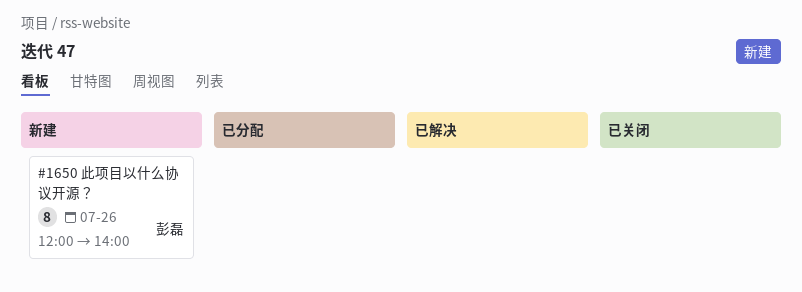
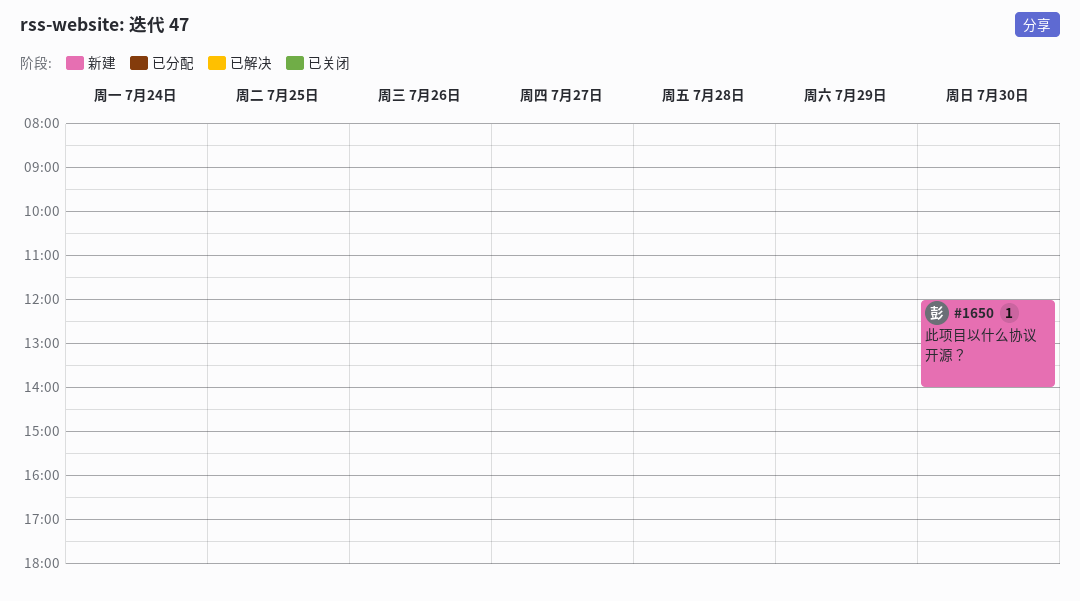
#1650, estimate: 8 -> 1
#1650, day: Jul 26 -> Jul 30

